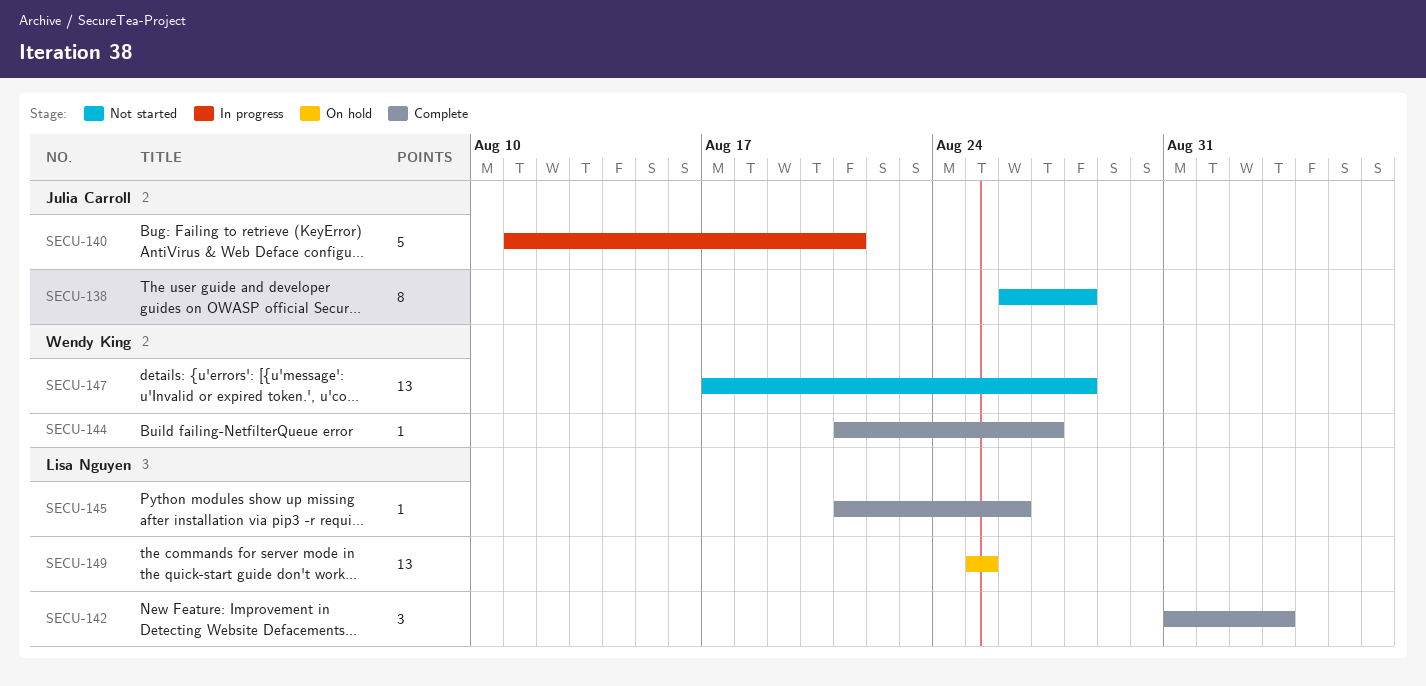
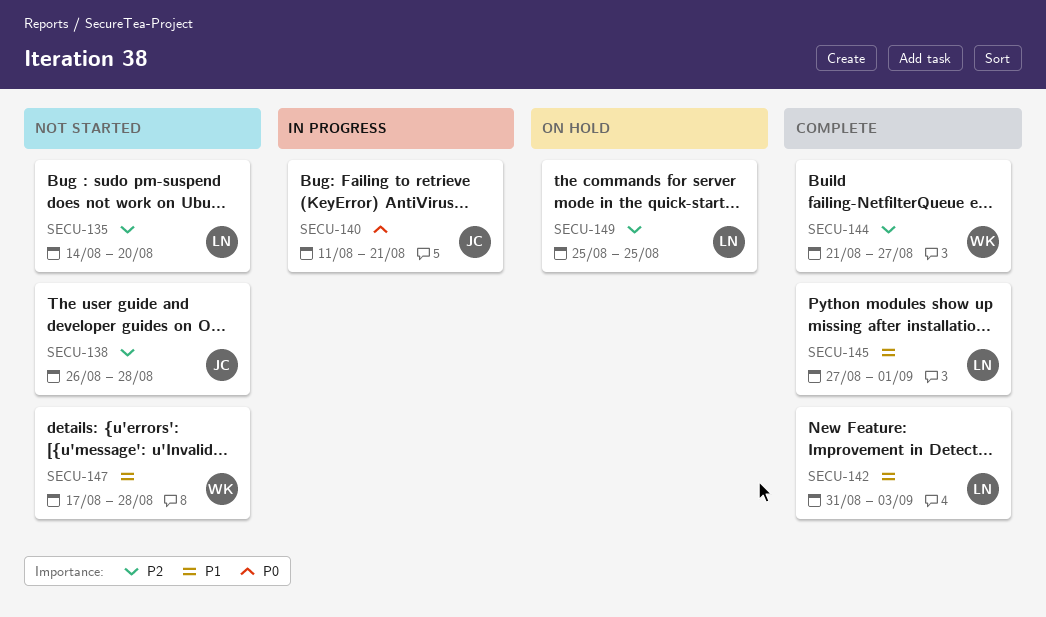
SECU-135: none -> present
SECU-145, start: Aug 21 -> Aug 27
SECU-145, due: Aug 26 -> Sep 1

